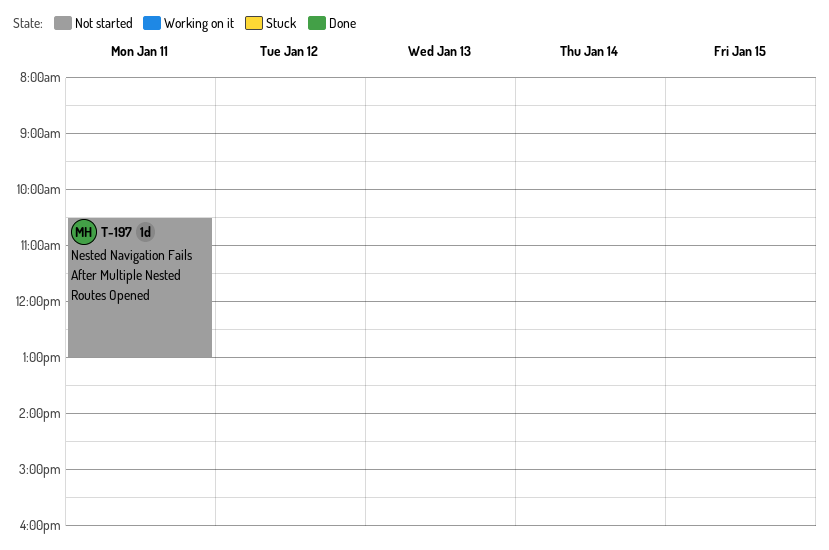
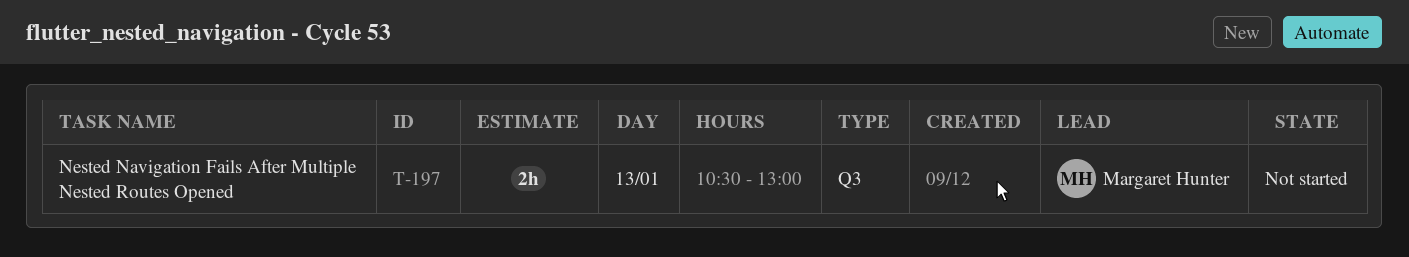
T-197, estimate: 1d -> 2h
T-197, day: Jan 11 -> Jan 13

